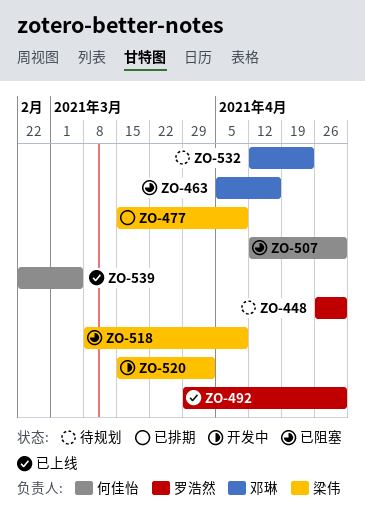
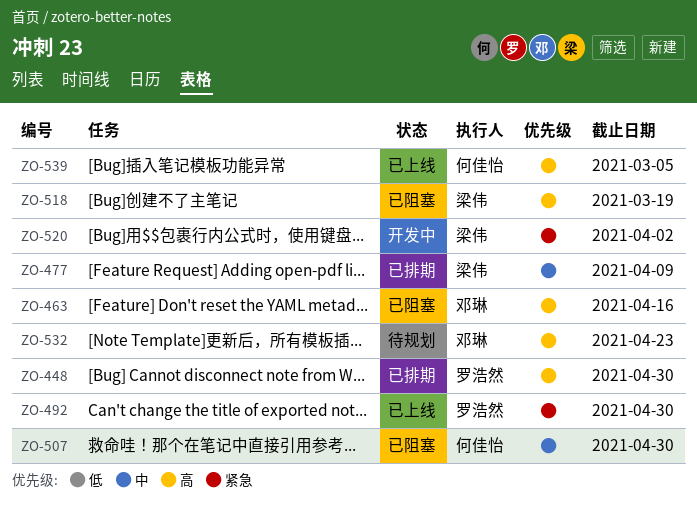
ZO-448, status: 待规划 -> 已排期
ZO-518, due: Apr 9 -> Mar 19

